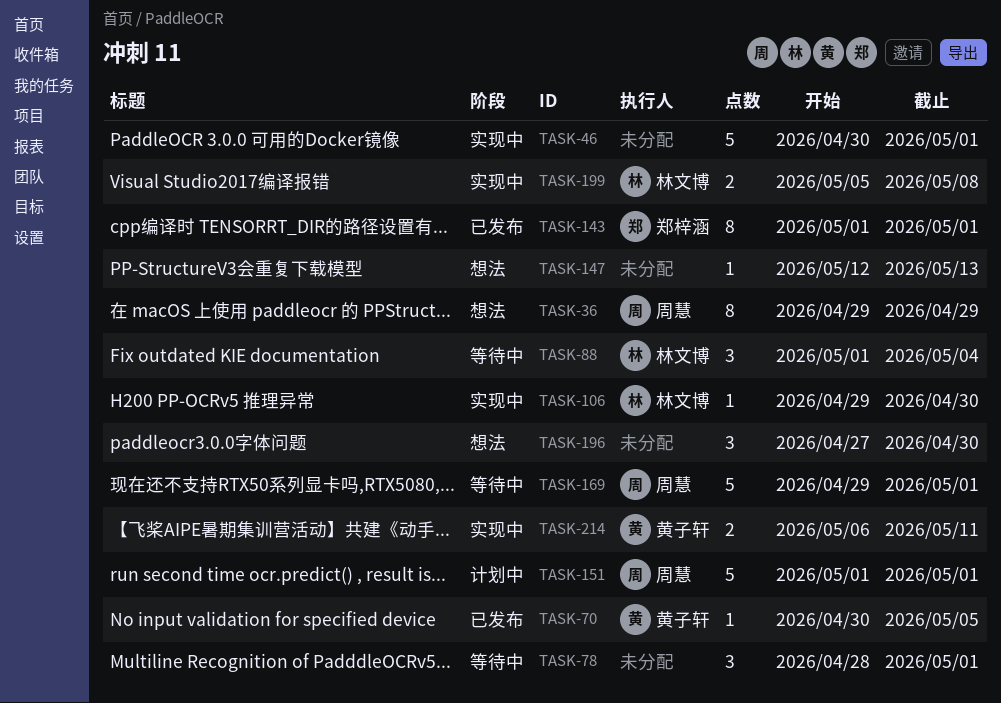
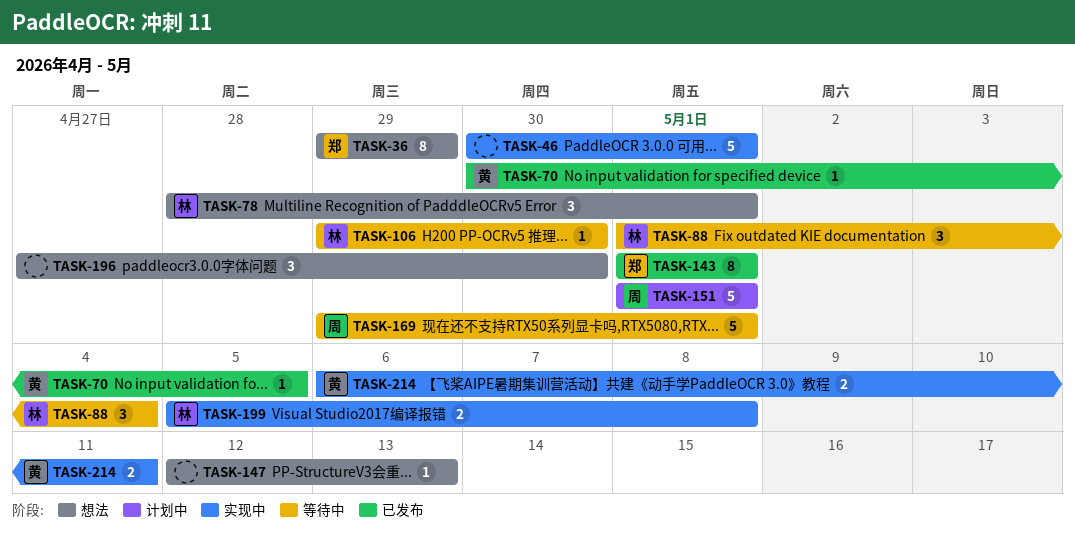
TASK-36, owner: 周慧 -> 郑梓涵
TASK-78, status: 等待中 -> 想法
TASK-78, owner: none -> 林文博
TASK-106, status: 实现中 -> 等待中

